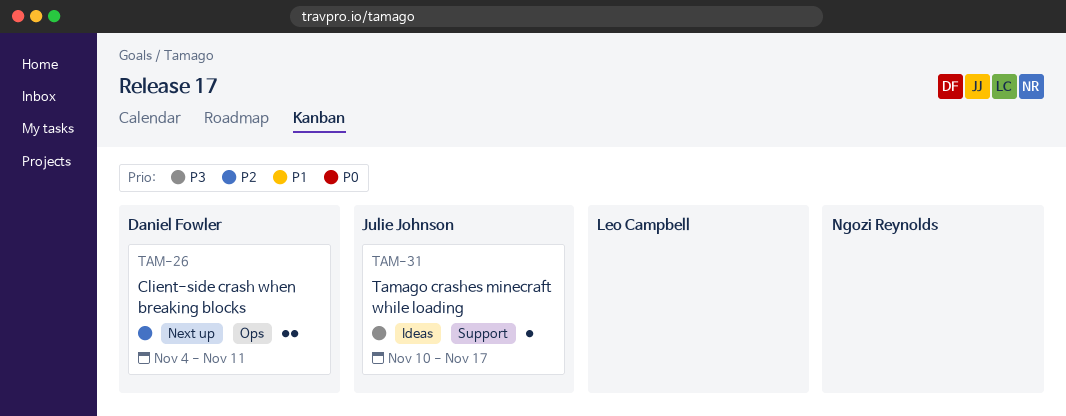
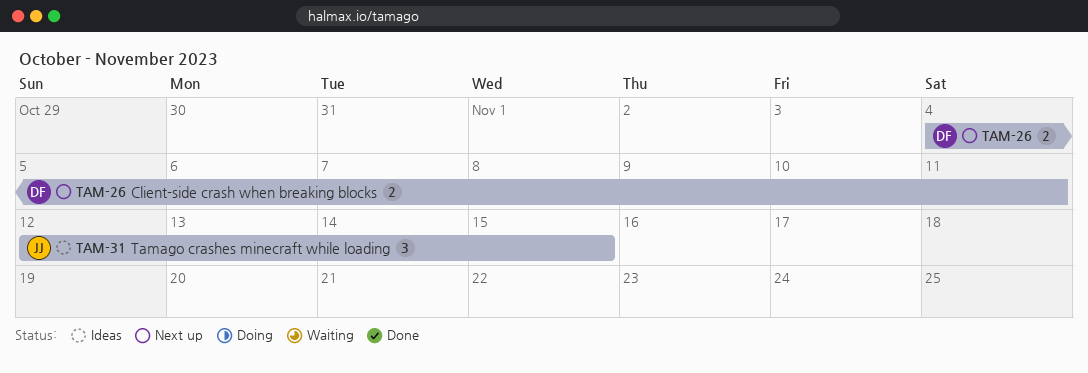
TAM-31, estimate: 1 -> 3
TAM-31, start: Nov 10 -> Nov 12
TAM-31, due: Nov 17 -> Nov 15

